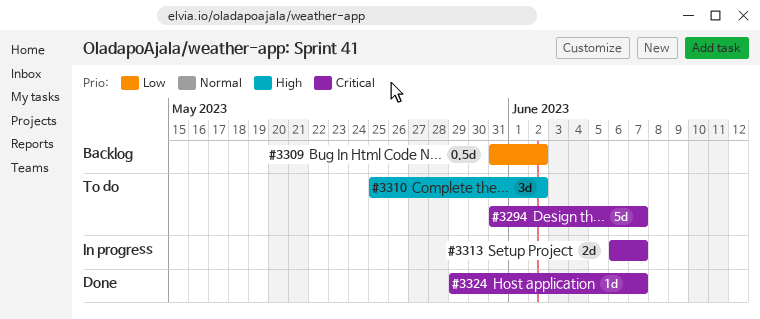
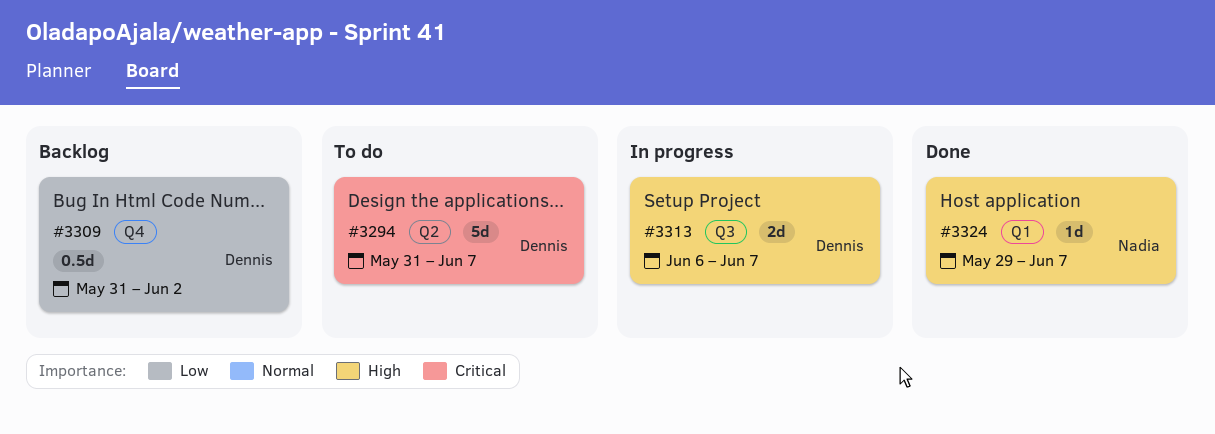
#3310: present -> none
#3313, priority: Critical -> High
#3324, priority: Critical -> High

